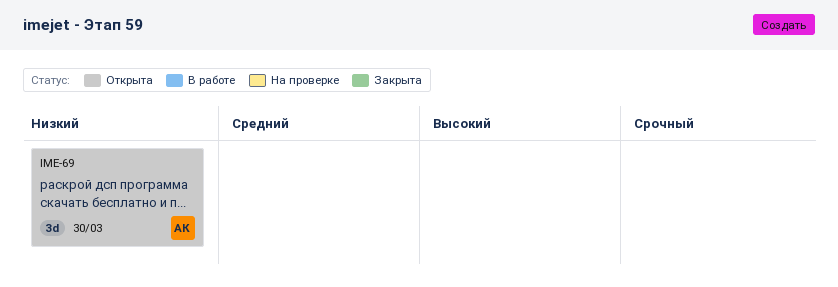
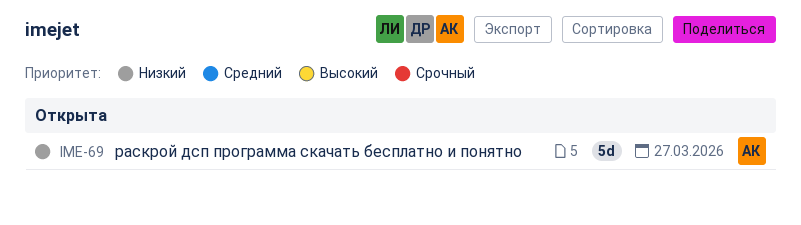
IME-69, estimate: 3d -> 5d
IME-69, due: Mar 30 -> Mar 27

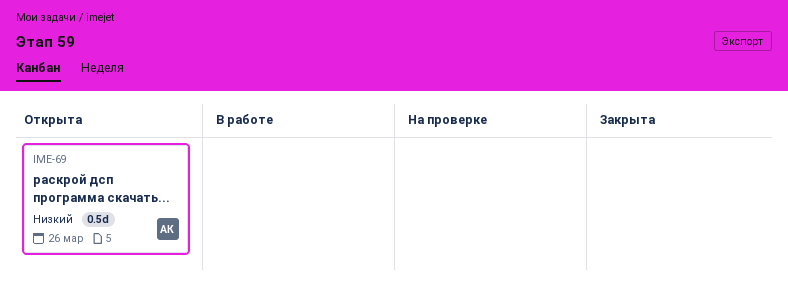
IME-69, estimate: 5d -> 0.5d
IME-69, due: Mar 27 -> Mar 26

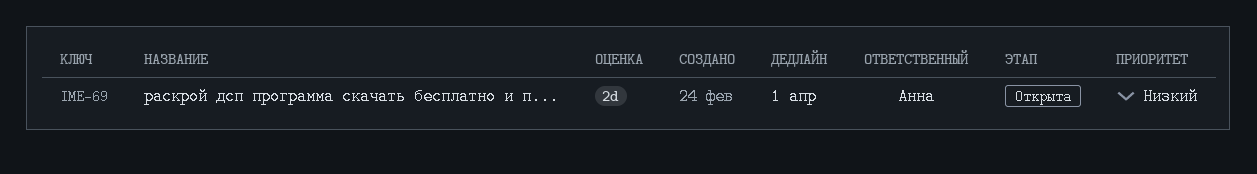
IME-69, estimate: 0.5d -> 2d
IME-69, due: Mar 26 -> Apr 1

